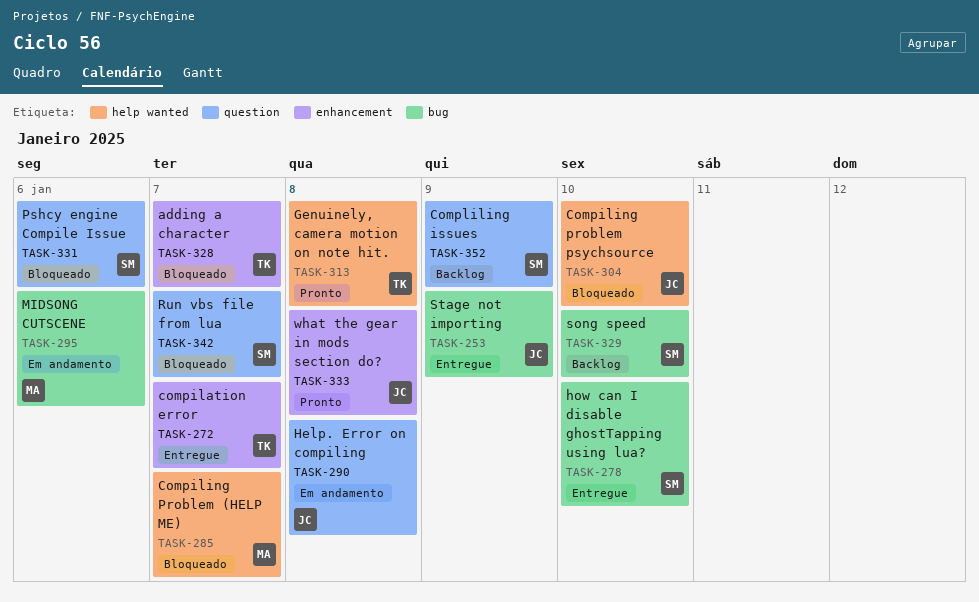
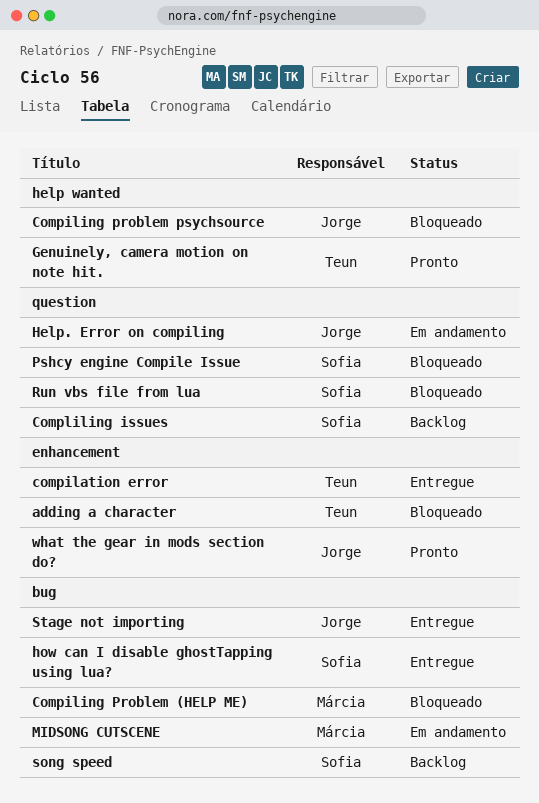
Compiling Problem (HELP ME), label: help wanted -> bug

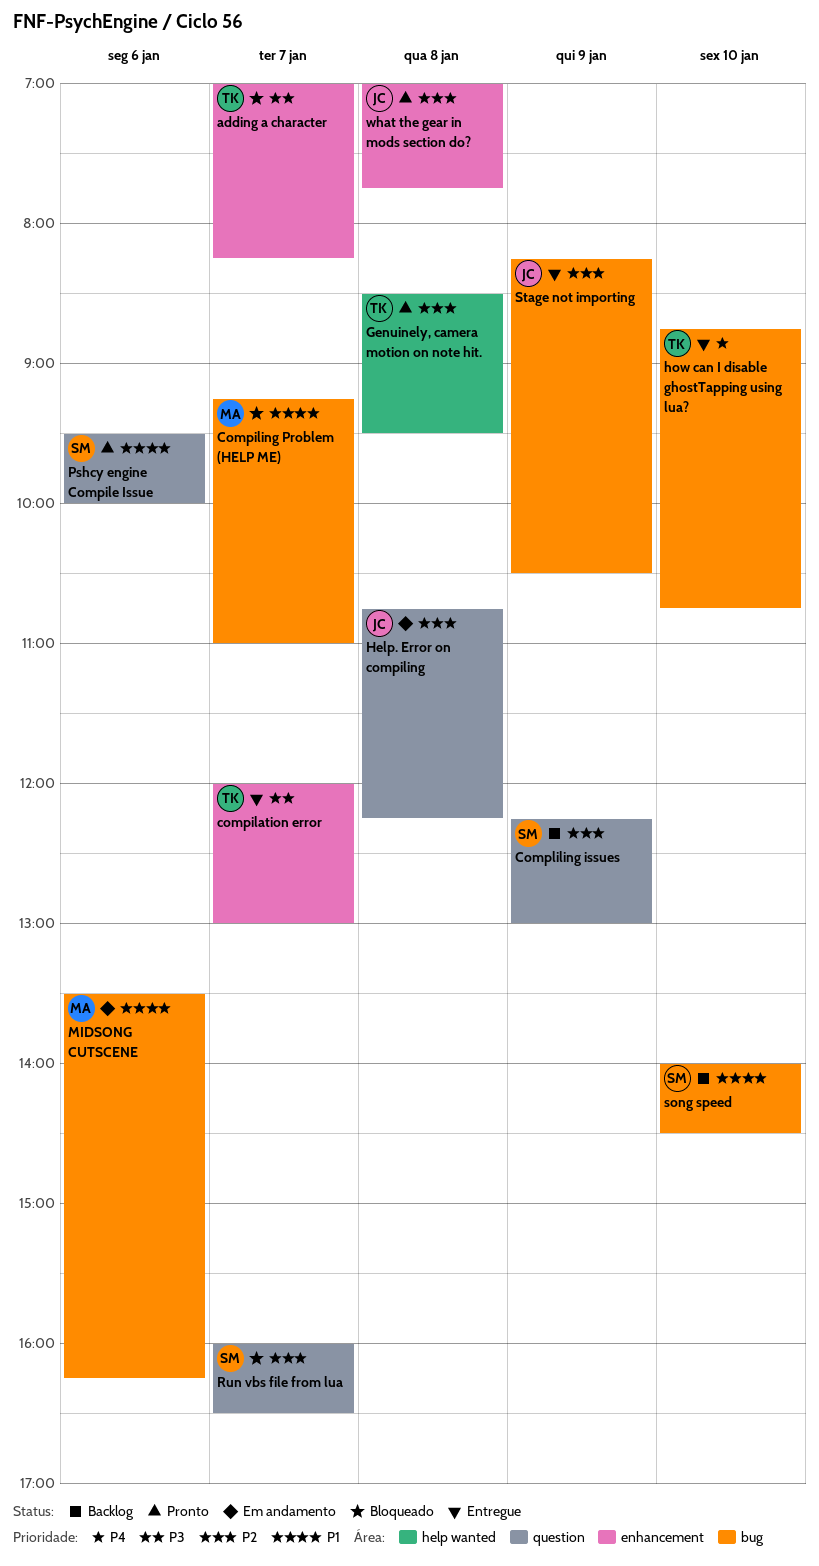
Compiling problem psychsource: present -> none
how can I disable ghostTapping using lua?, owner: Sofia -> Teun
Pshcy engine Compile Issue, status: Bloqueado -> Pronto

